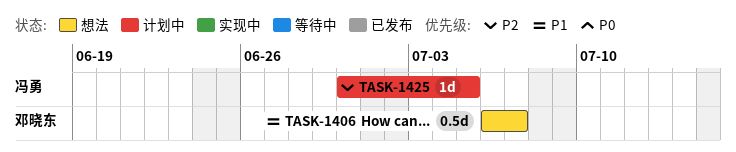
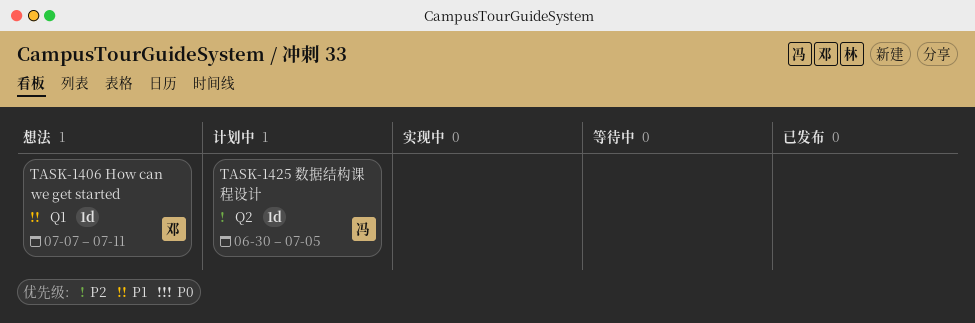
TASK-1406, estimate: 0.5d -> 1d
TASK-1406, start: Jul 6 -> Jul 7
TASK-1406, due: Jul 7 -> Jul 11

